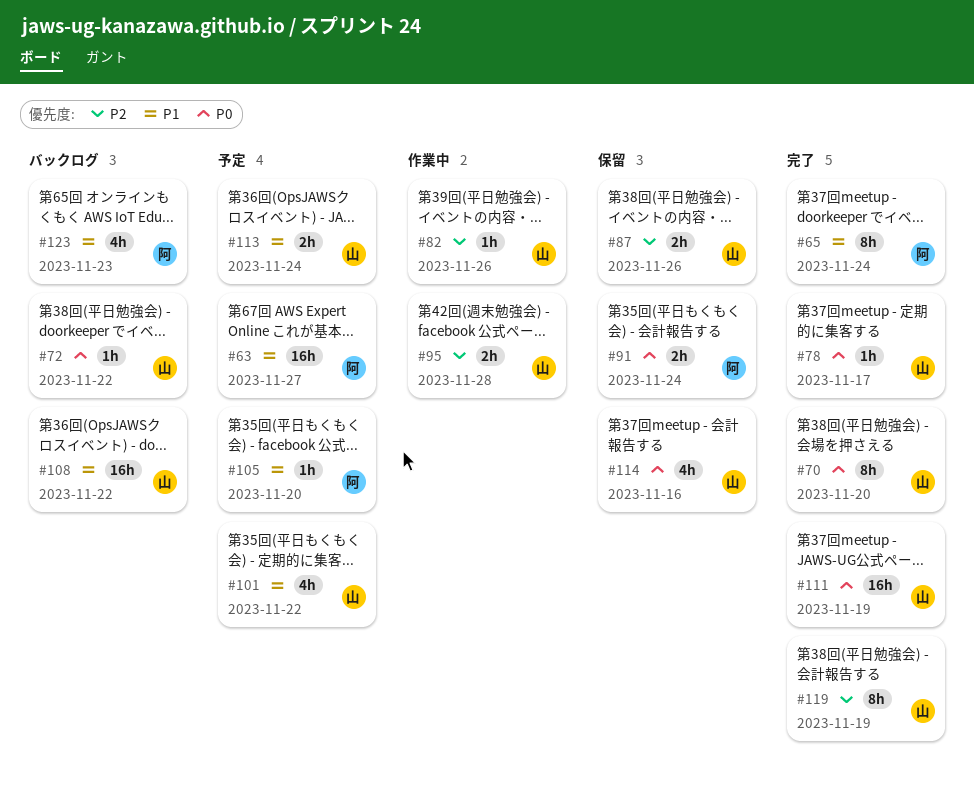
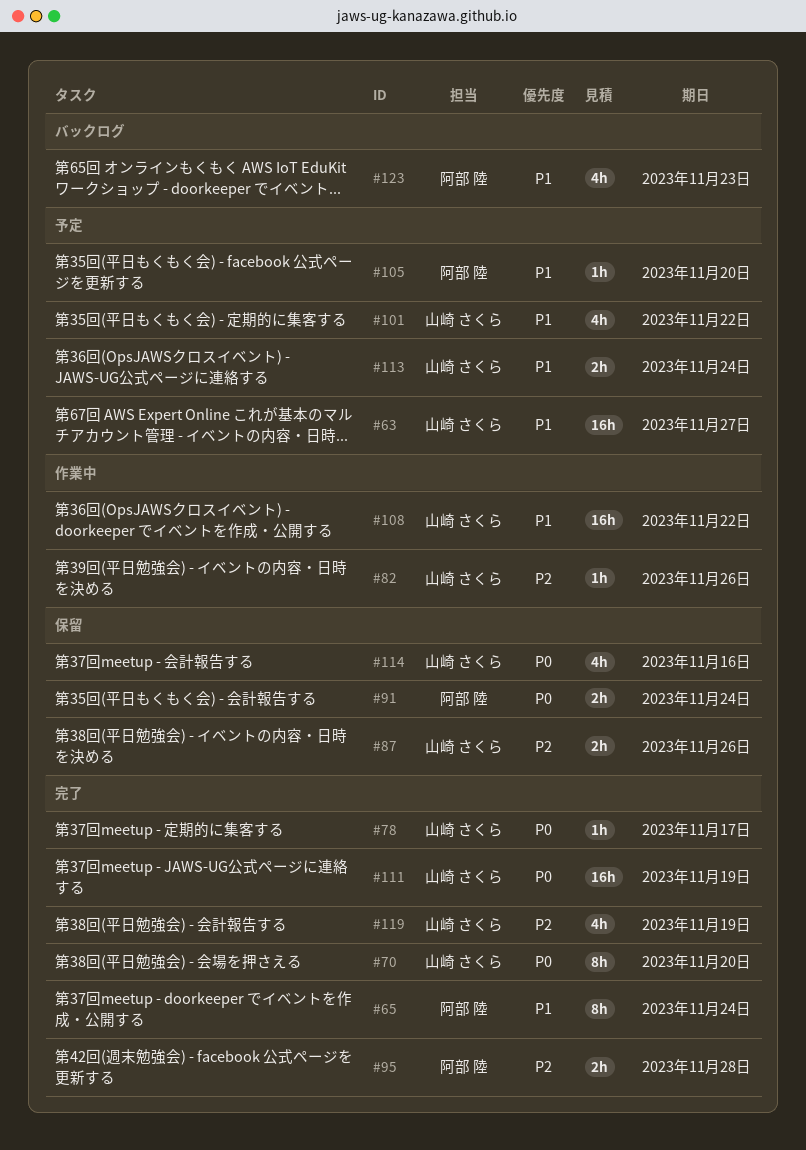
#63, owner: 阿部 陸 -> 山崎 さくら
#72: present -> none
#95, status: 作業中 -> 完了
#95, owner: 山崎 さくら -> 阿部 陸
#108, status: バックログ -> 作業中
#119, estimate: 8h -> 4h

